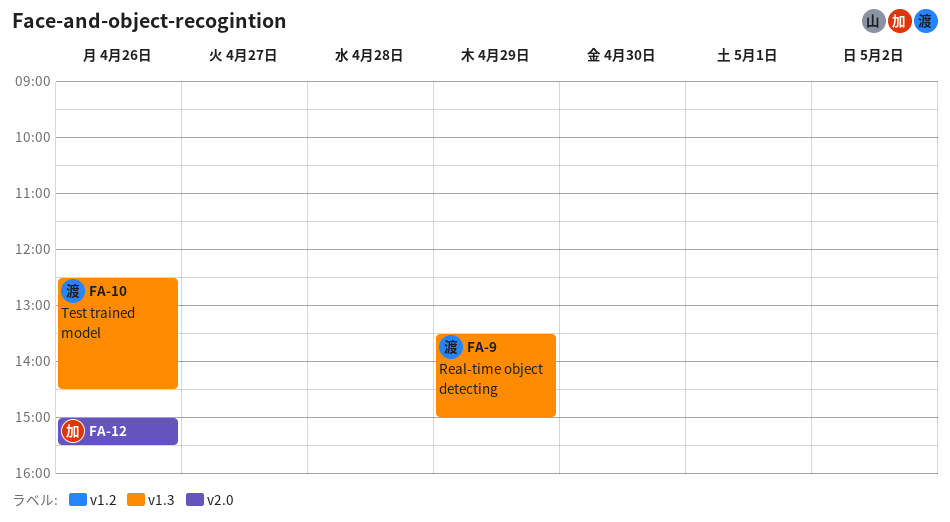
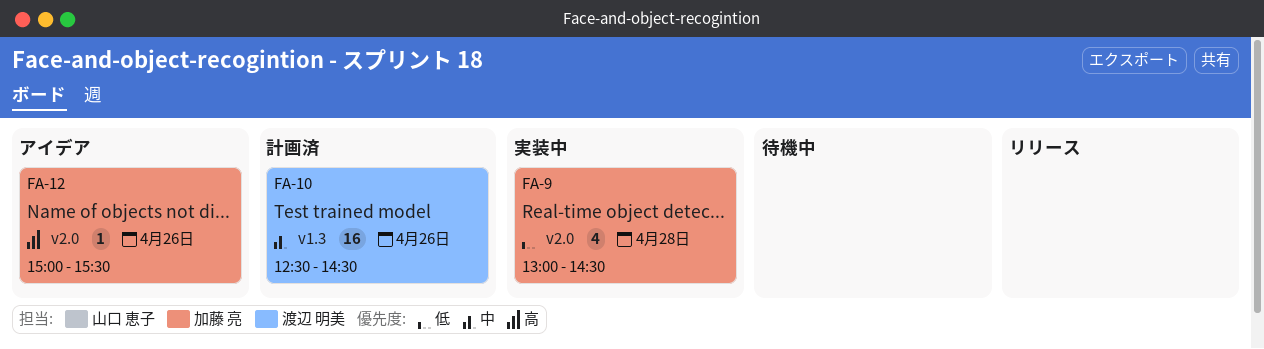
FA-9, owner: 渡辺 明美 -> 加藤 亮
FA-9, label: v1.3 -> v2.0
FA-9, day: Apr 29 -> Apr 28
FA-9, begins: 13:30 -> 13:00
FA-9, ends: 15:00 -> 14:30

